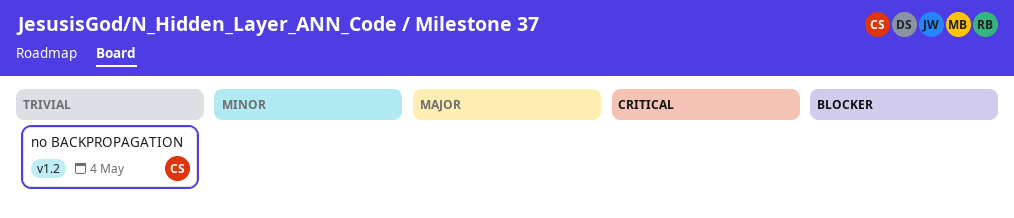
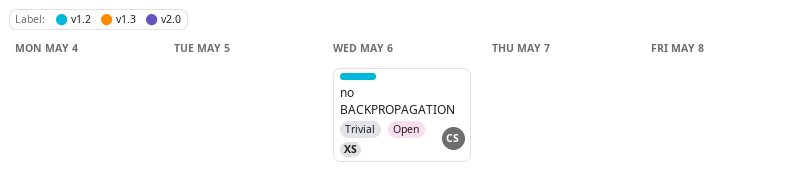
no BACKPROPAGATION, due: May 4 -> May 6

